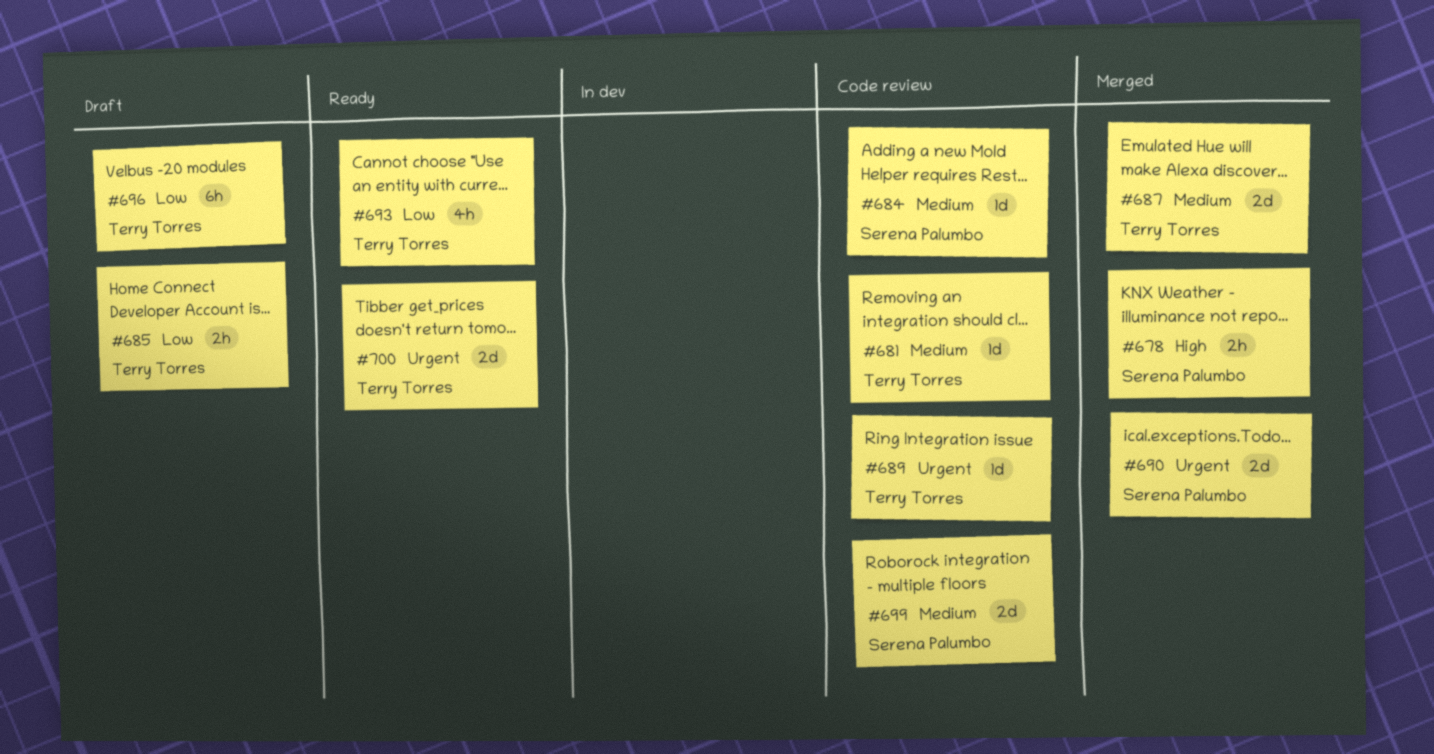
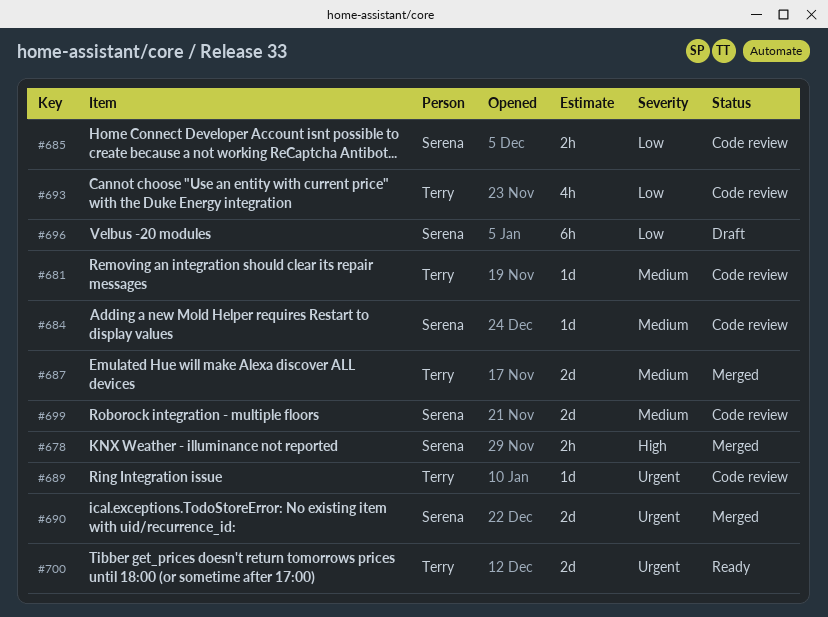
#685, status: Draft -> Code review
#685, owner: Terry Torres -> Serena Palumbo
#693, status: Ready -> Code review
#696, owner: Terry Torres -> Serena Palumbo

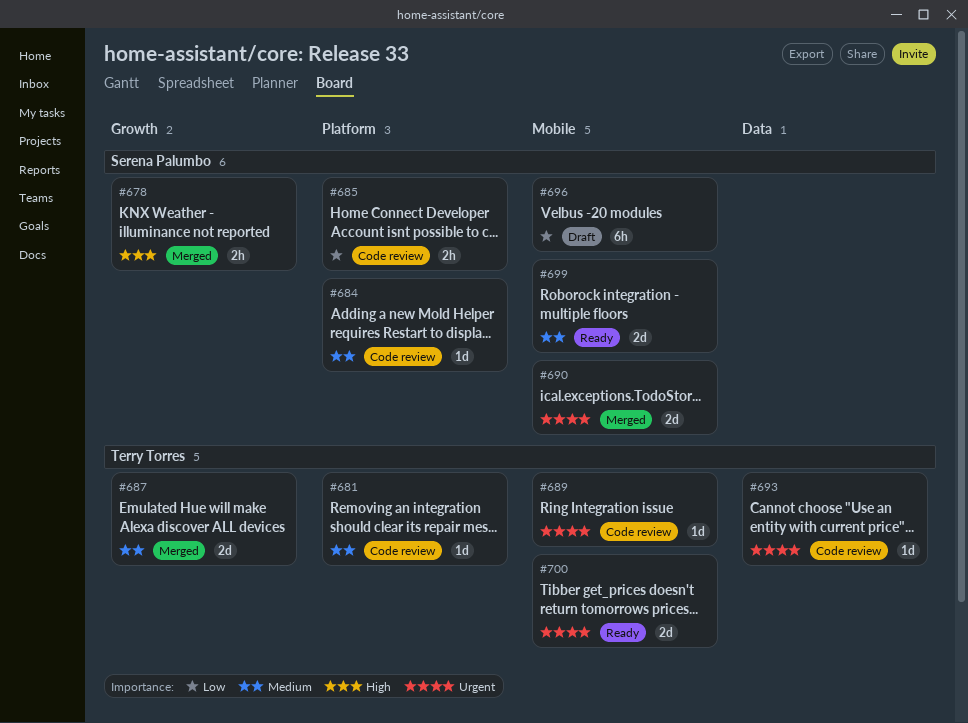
#693, priority: Low -> Urgent
#693, estimate: 4h -> 1d
#699, status: Code review -> Ready

